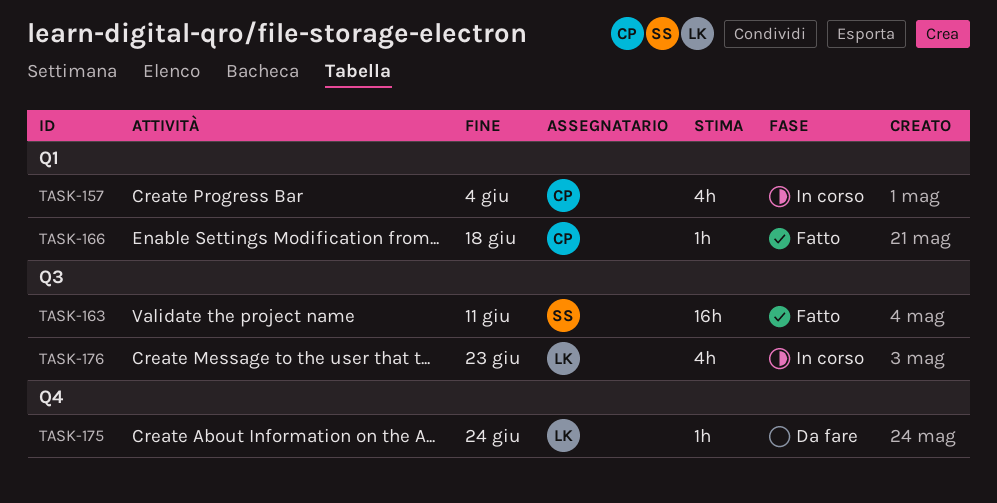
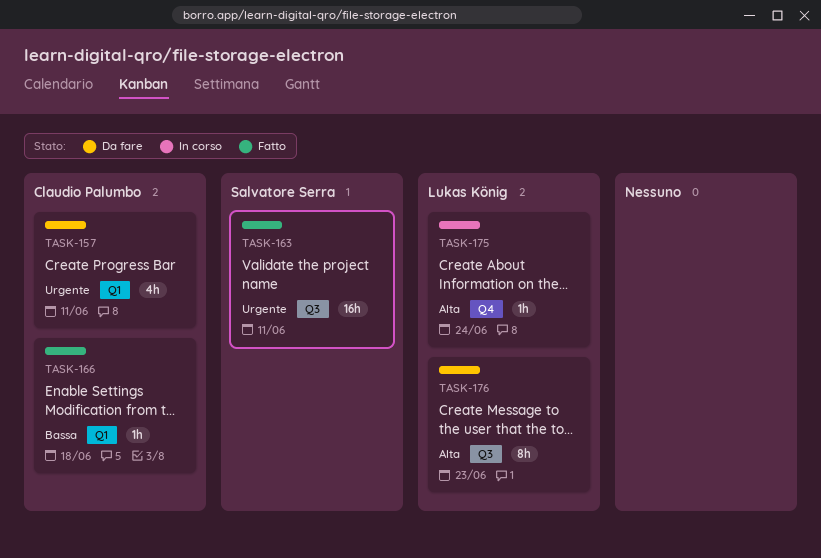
TASK-157, status: In corso -> Da fare
TASK-157, due: Jun 4 -> Jun 11
TASK-175, status: Da fare -> In corso
TASK-176, status: In corso -> Da fare
TASK-176, estimate: 4h -> 8h

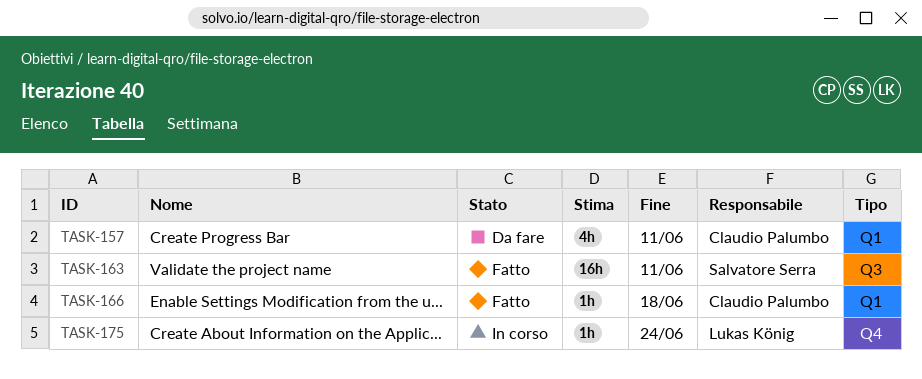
TASK-176: present -> none

